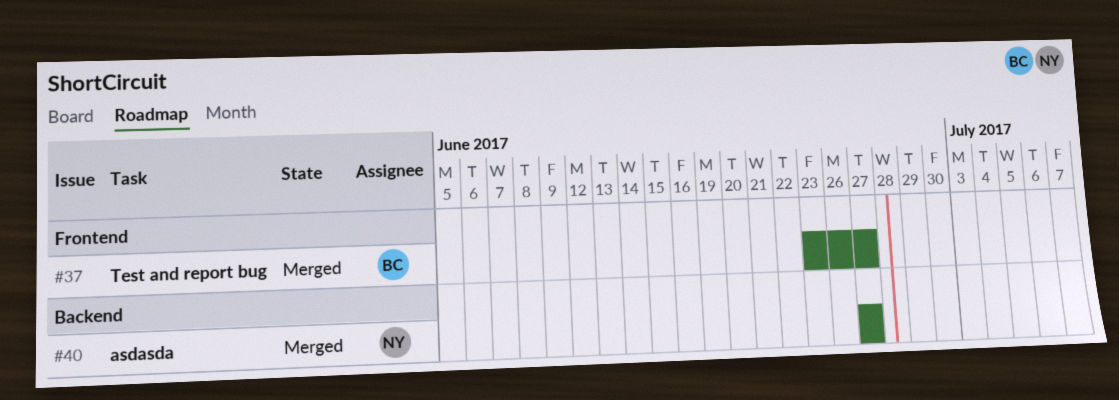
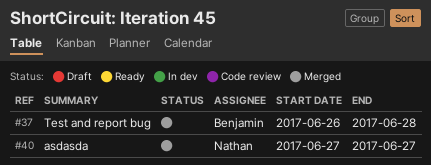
#37, start: Jun 23 -> Jun 26
#37, due: Jun 27 -> Jun 28

